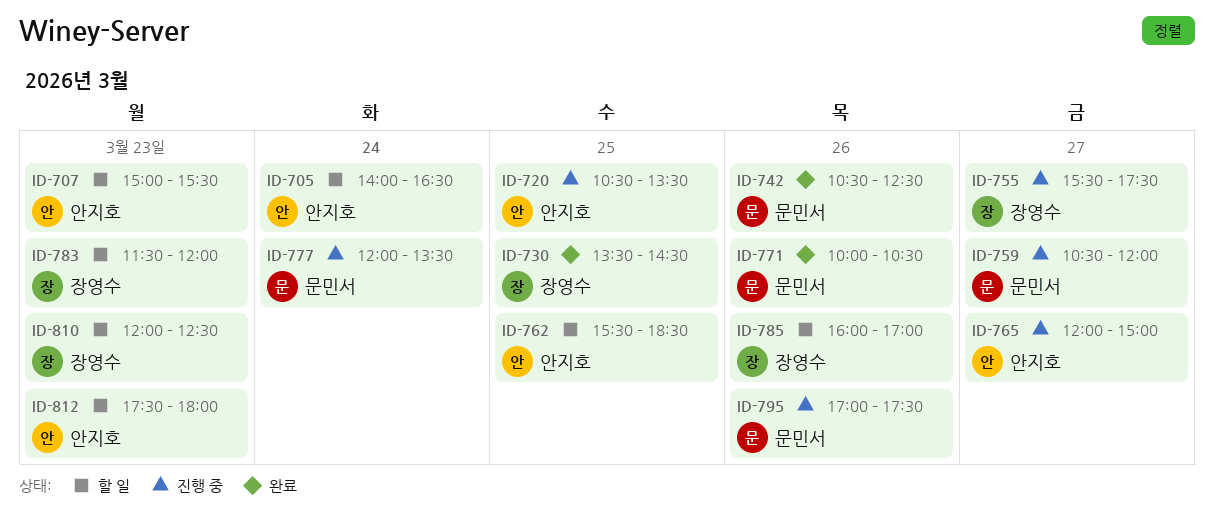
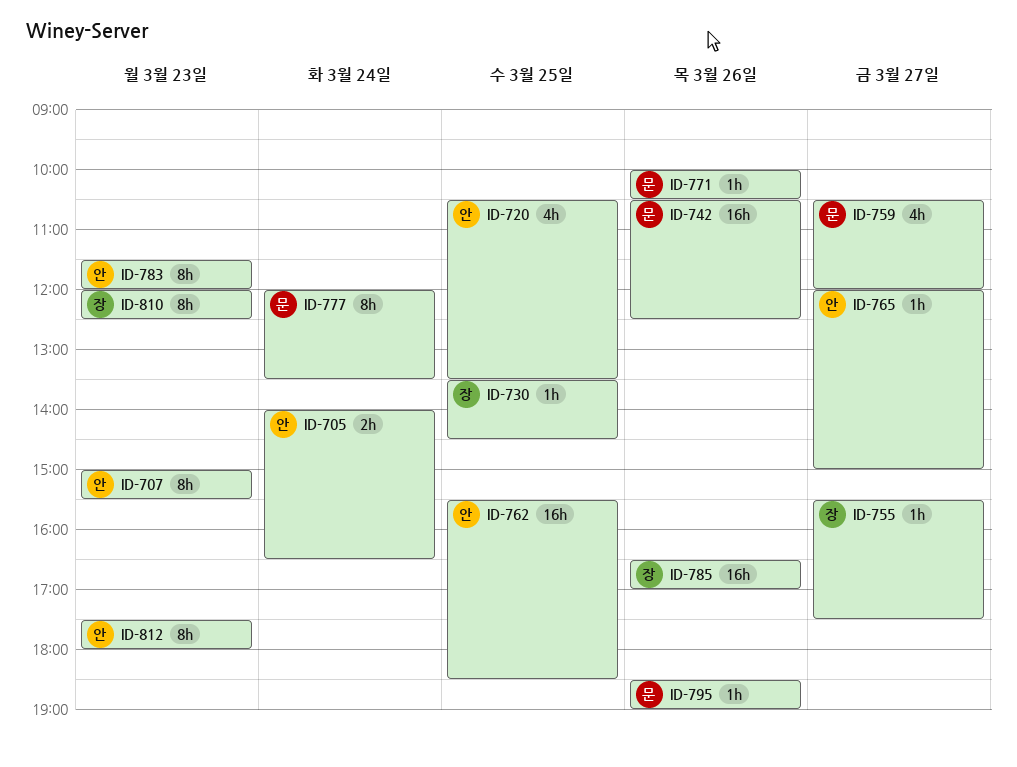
ID-783, owner: 장영수 -> 안지호
ID-785, begins: 16:00 -> 16:30
ID-795, begins: 17:00 -> 18:30
ID-795, ends: 17:30 -> 19:00

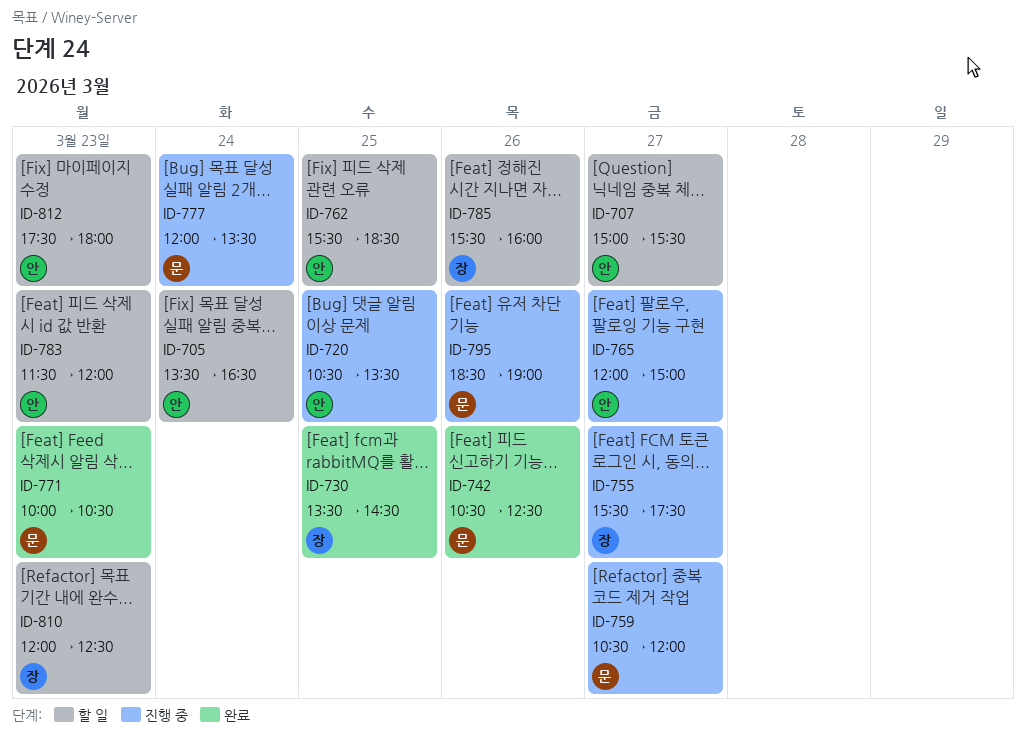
ID-705, begins: 14:00 -> 13:30
ID-707, day: Mar 23 -> Mar 27
ID-771, day: Mar 26 -> Mar 23
ID-785, begins: 16:30 -> 15:30
ID-785, ends: 17:00 -> 16:00

